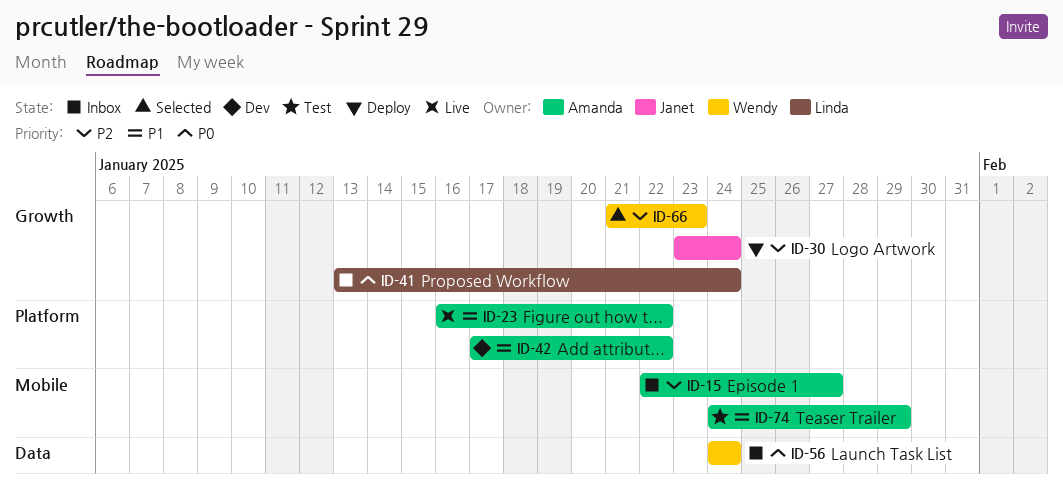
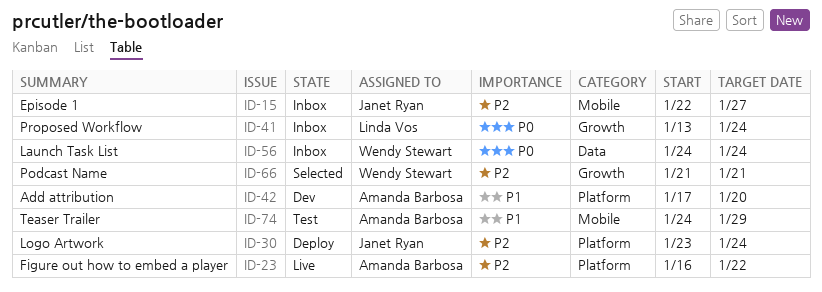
ID-15, owner: Amanda Barbosa -> Janet Ryan
ID-23, priority: P1 -> P2
ID-30, label: Growth -> Platform
ID-42, due: Jan 22 -> Jan 20
ID-66, due: Jan 23 -> Jan 21

